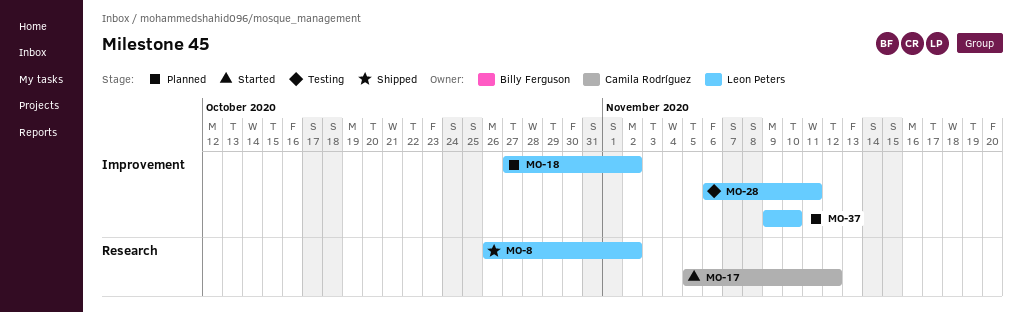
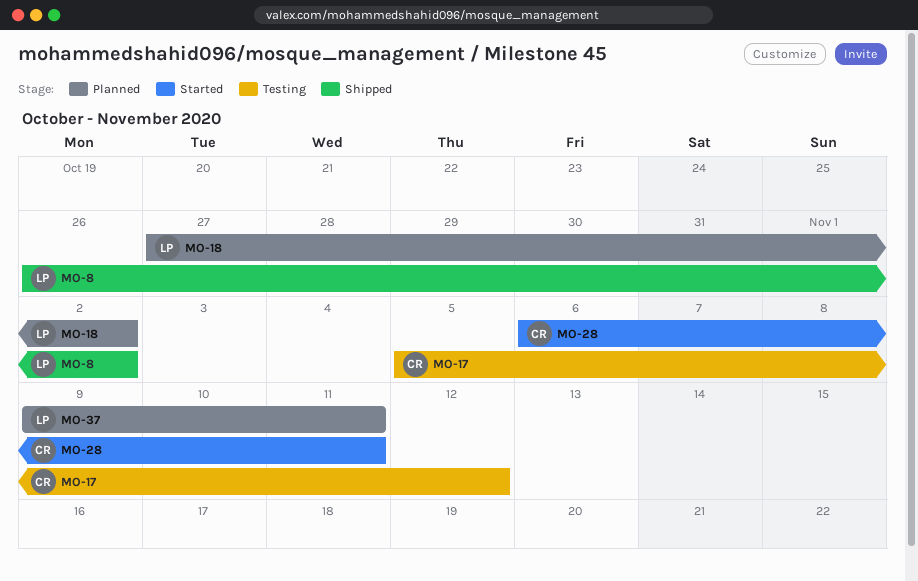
MO-17, status: Started -> Testing
MO-28, status: Testing -> Started
MO-28, owner: Leon Peters -> Camila Rodríguez
MO-37, due: Nov 10 -> Nov 11

